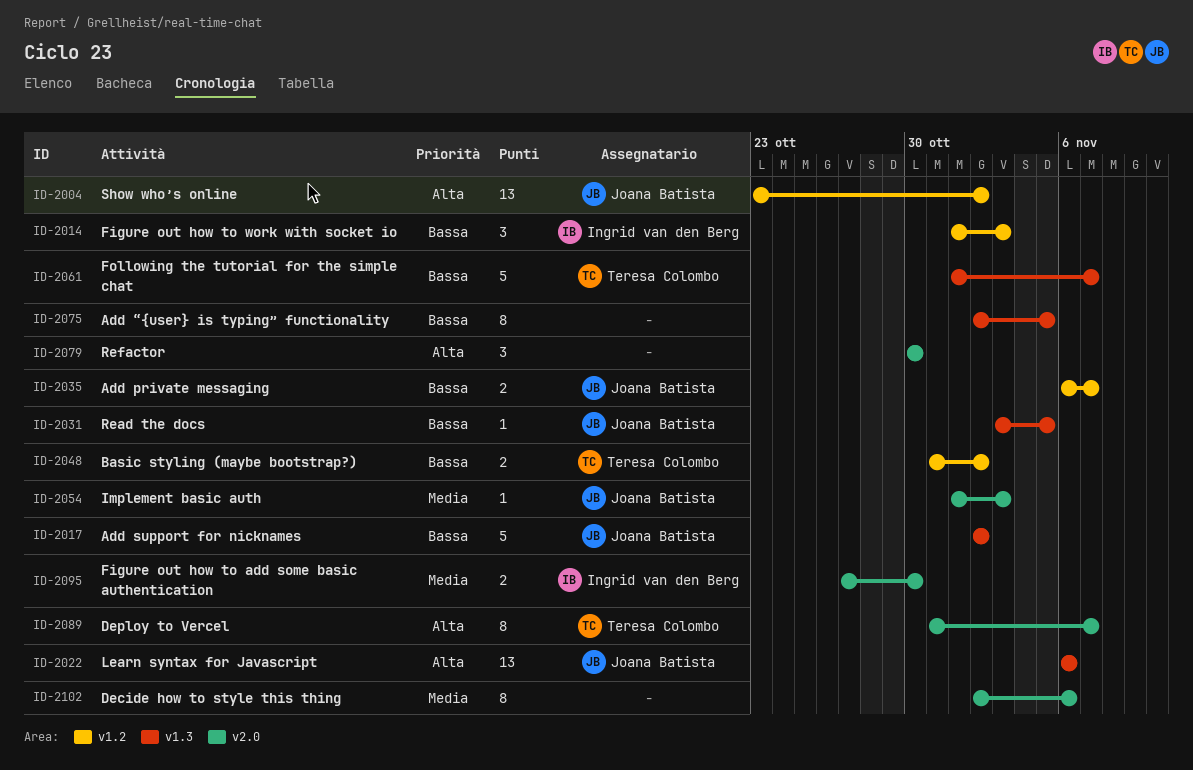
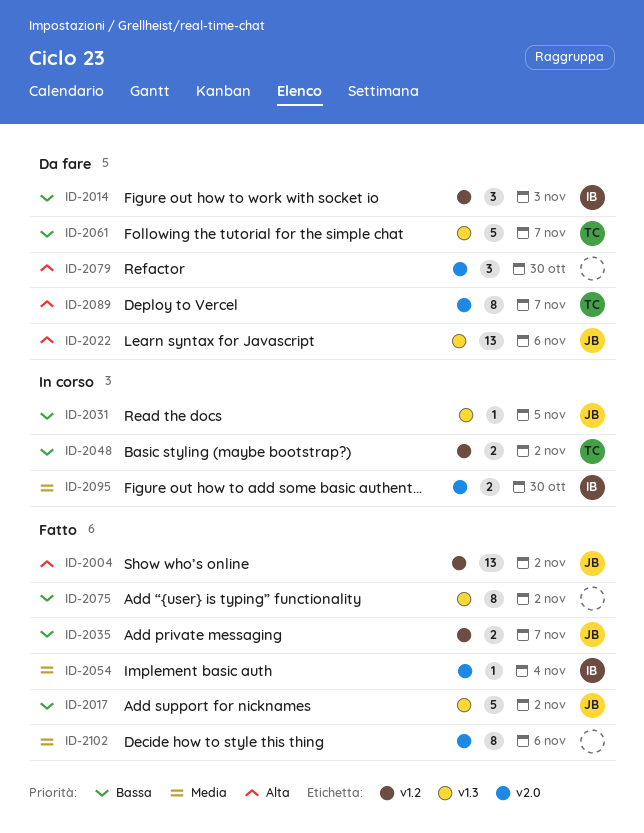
ID-2054, owner: Joana Batista -> Ingrid van den Berg
ID-2054, due: Nov 3 -> Nov 4
ID-2075, due: Nov 5 -> Nov 2

